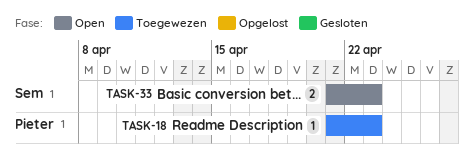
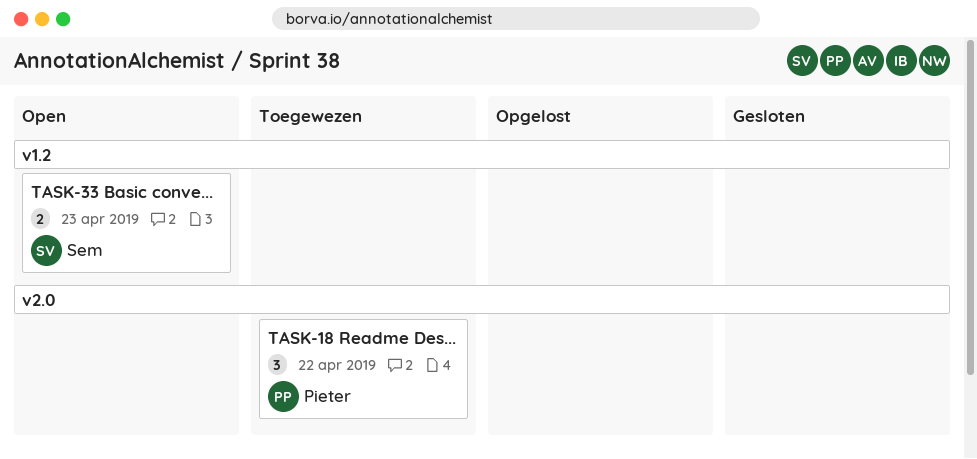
TASK-18, estimate: 1 -> 3
TASK-18, due: Apr 23 -> Apr 22

